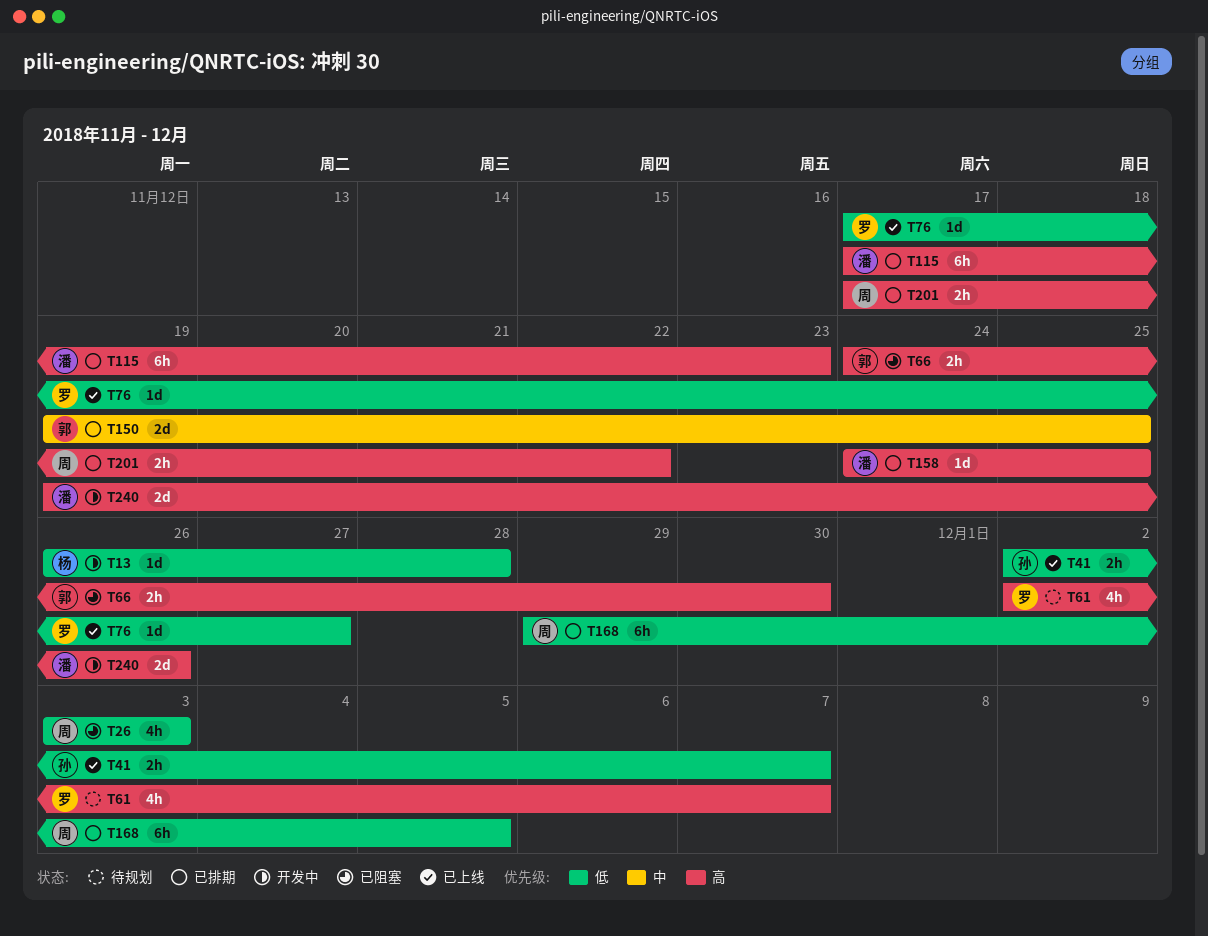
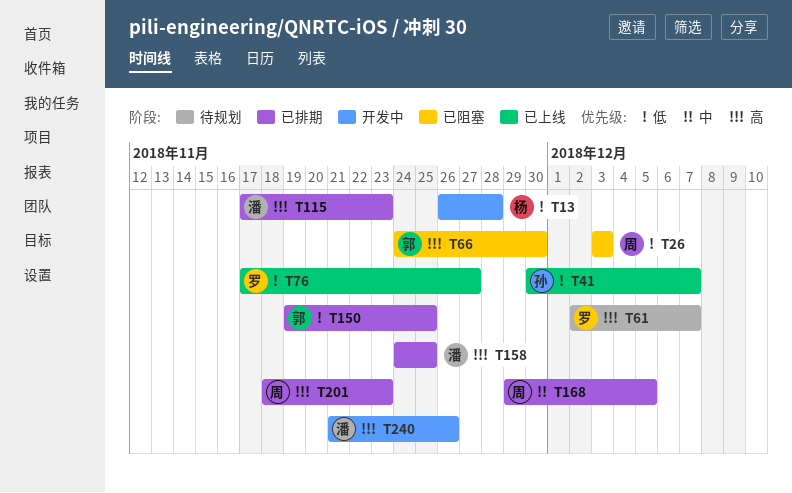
T41, start: Dec 2 -> Nov 30
T150, priority: 中 -> 低
T168, priority: 低 -> 中
T201, start: Nov 17 -> Nov 18
T201, due: Nov 22 -> Nov 23
T240, start: Nov 19 -> Nov 21

